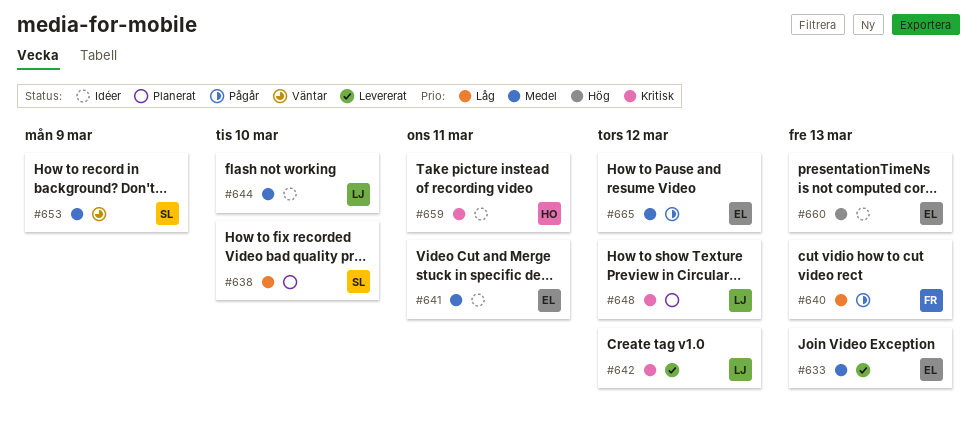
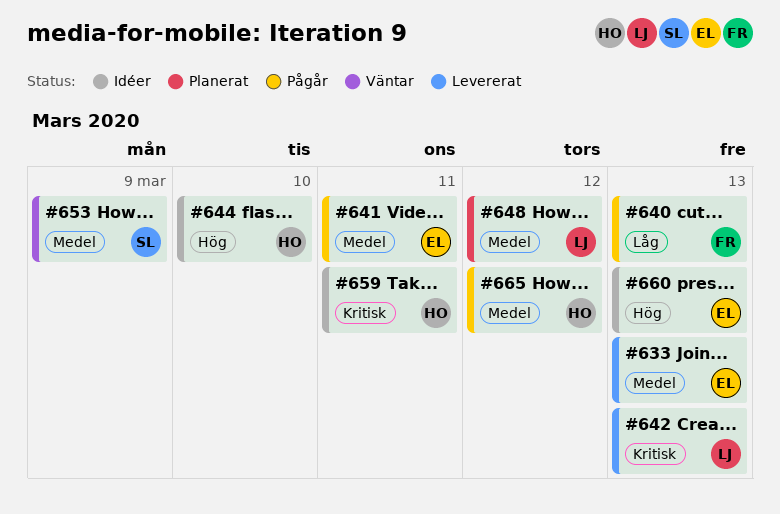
#638: present -> none
#641, status: Idéer -> Pågår
#642, due: Mar 12 -> Mar 13
#644, owner: LJ -> HO
#644, priority: Medel -> Hög
#648, priority: Kritisk -> Medel
#665, owner: EL -> HO

